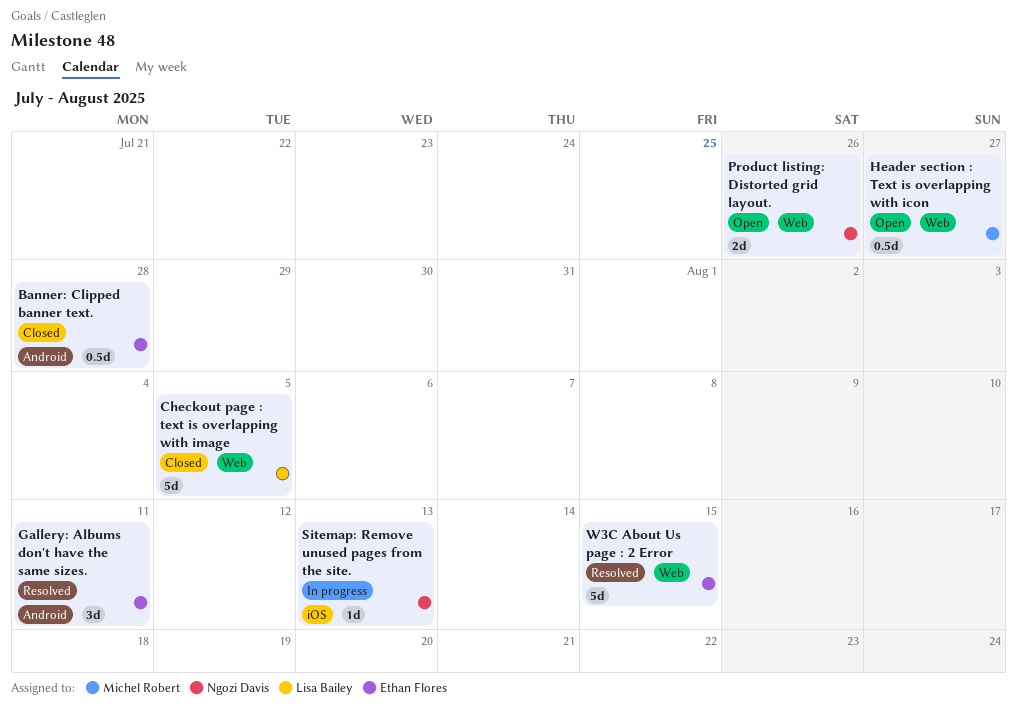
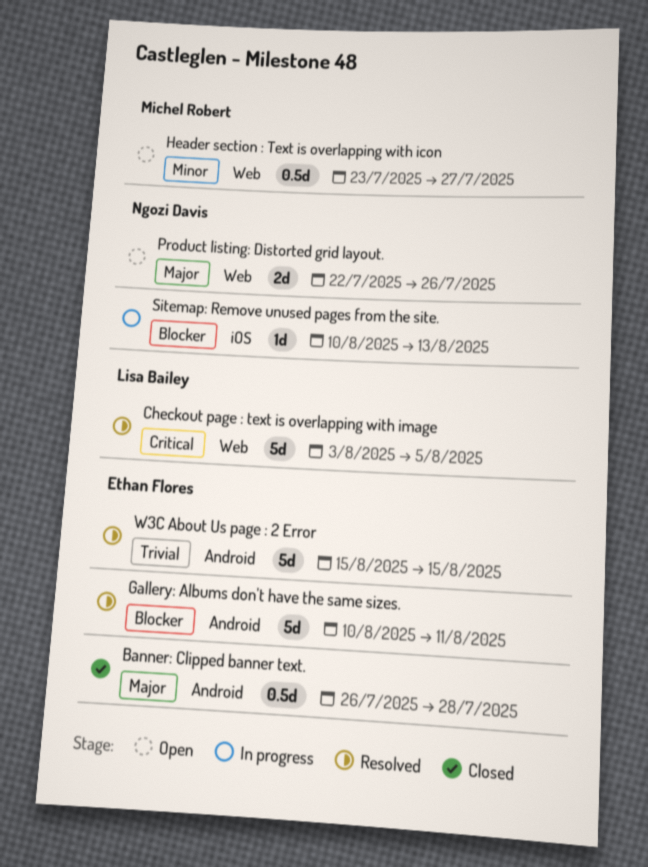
Checkout page : text is overlapping with image, status: Closed -> Resolved
Gallery: Albums don't have the same sizes., estimate: 3d -> 5d
W3C About Us page : 2 Error, label: Web -> Android

